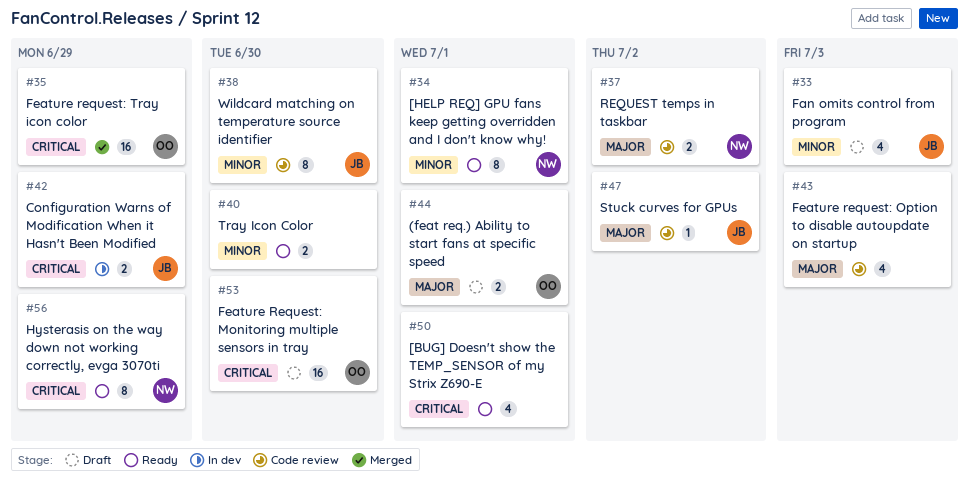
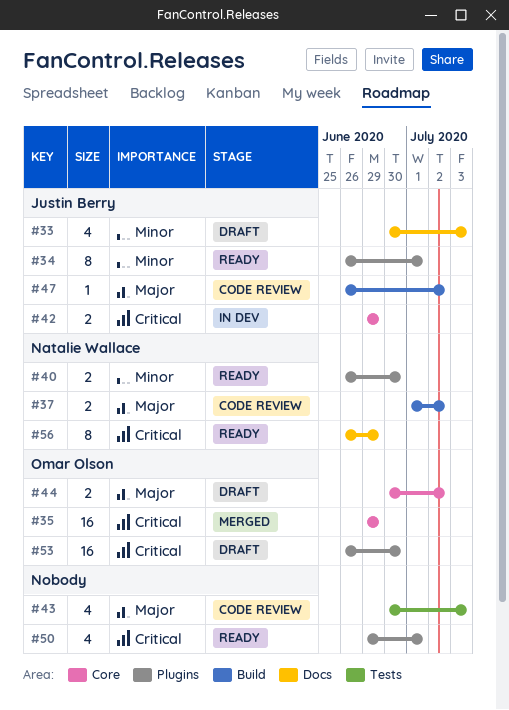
#34, owner: Natalie Wallace -> Justin Berry
#38: present -> none
#40, owner: none -> Natalie Wallace
#44, due: Jul 1 -> Jul 2

